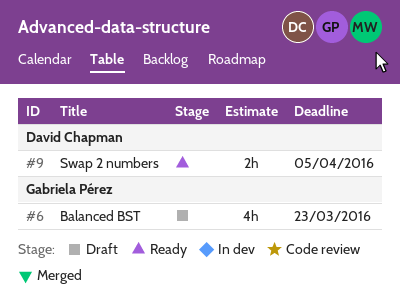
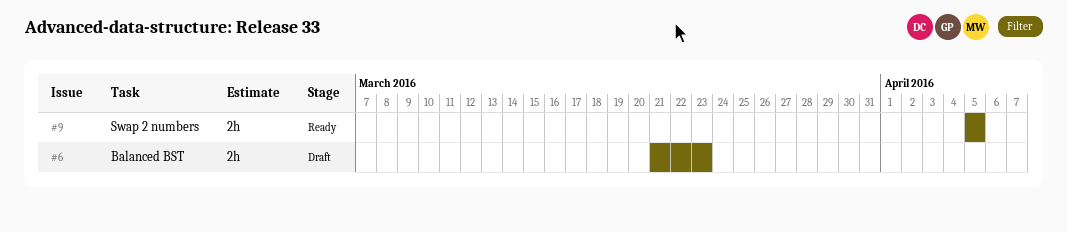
#6, estimate: 4h -> 2h

